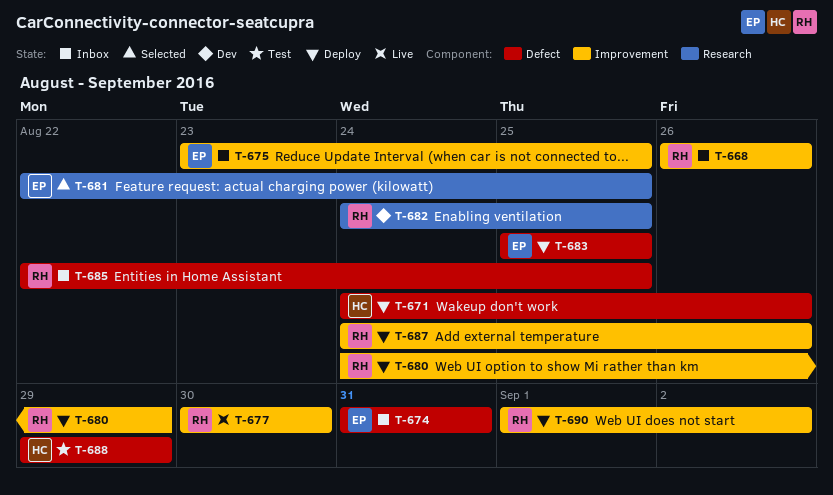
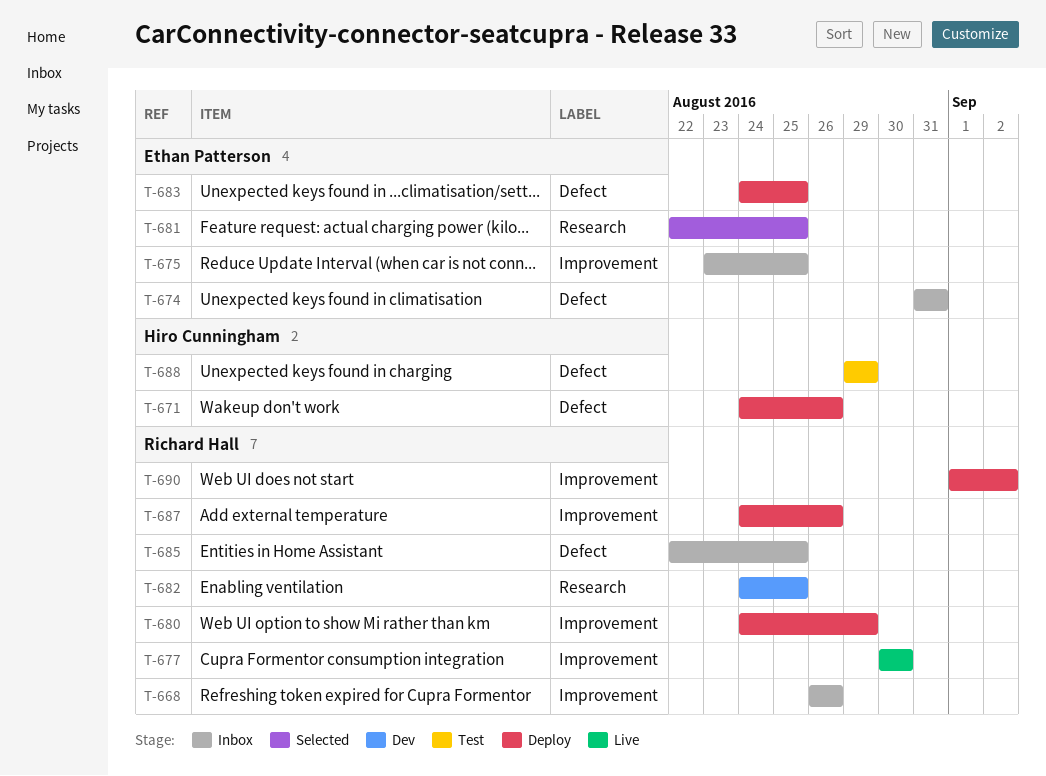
T-683, start: Aug 25 -> Aug 24

